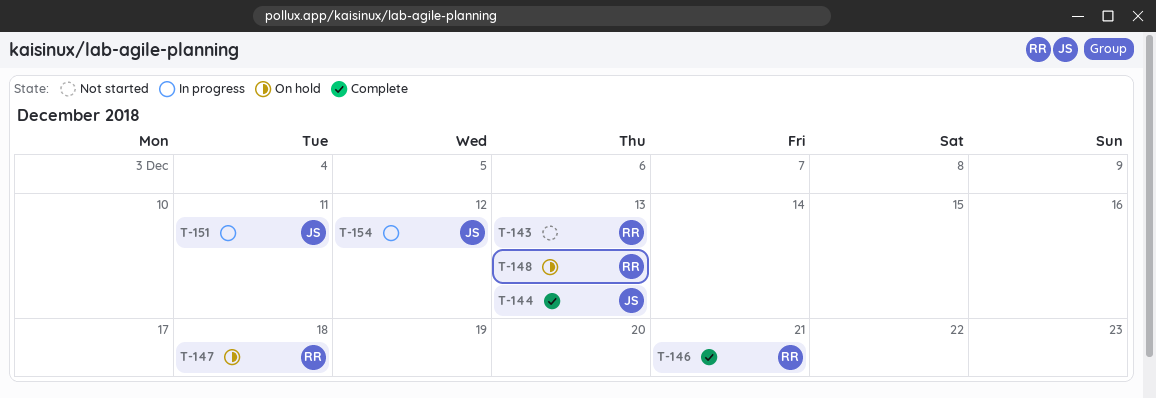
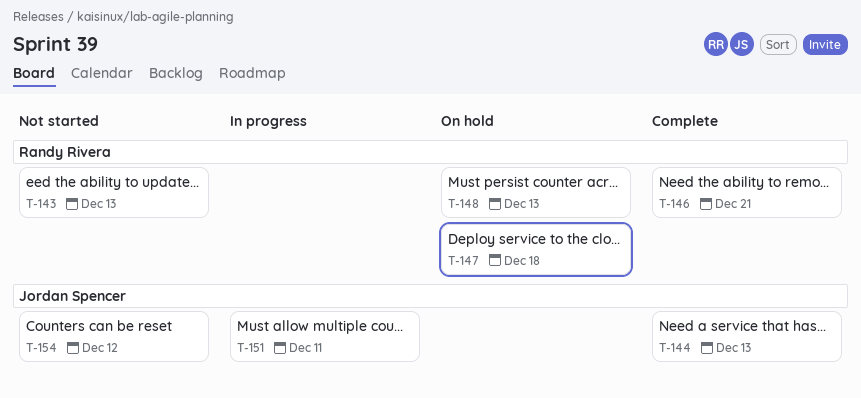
T-154, status: In progress -> Not started

